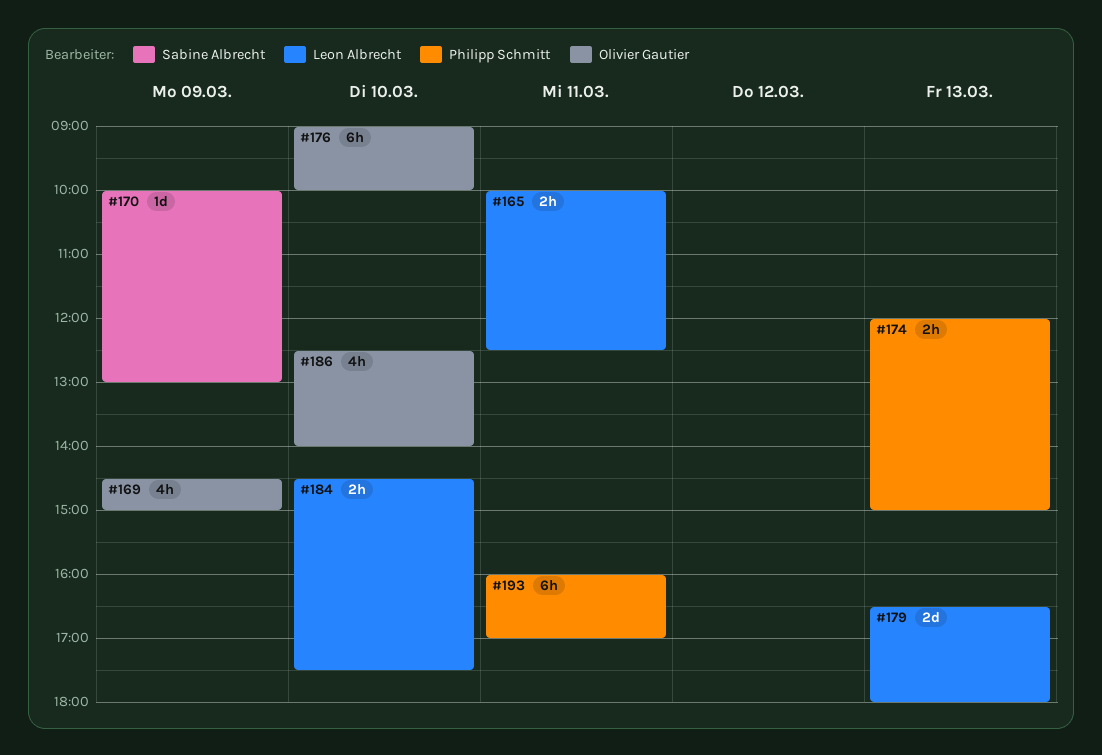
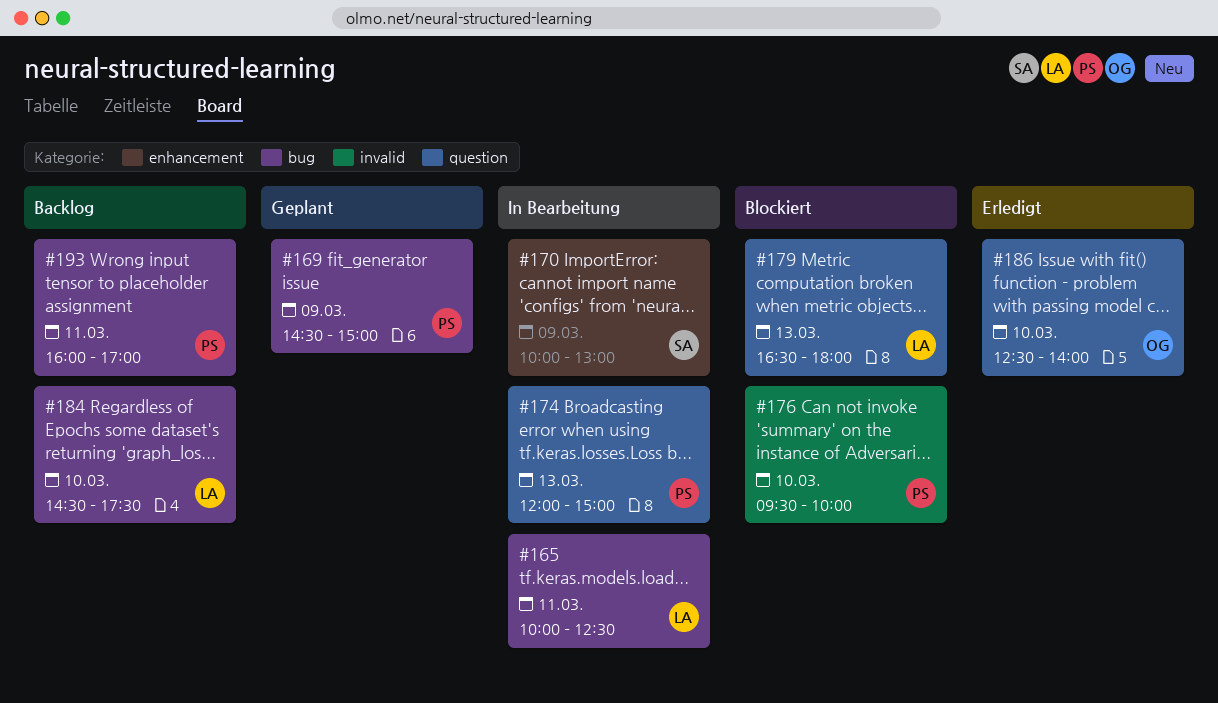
#169, owner: Olivier Gautier -> Philipp Schmitt
#176, owner: Olivier Gautier -> Philipp Schmitt
#176, begins: 09:00 -> 09:30

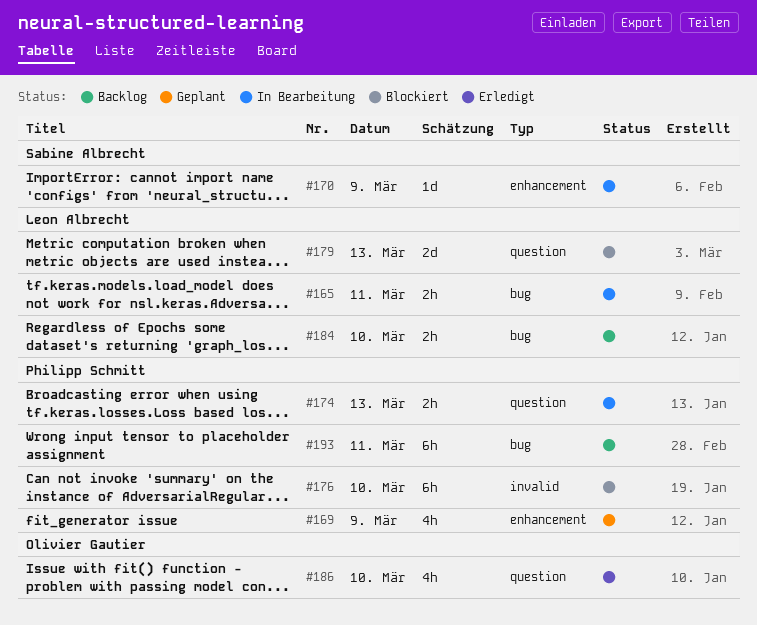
#169, label: bug -> enhancement

